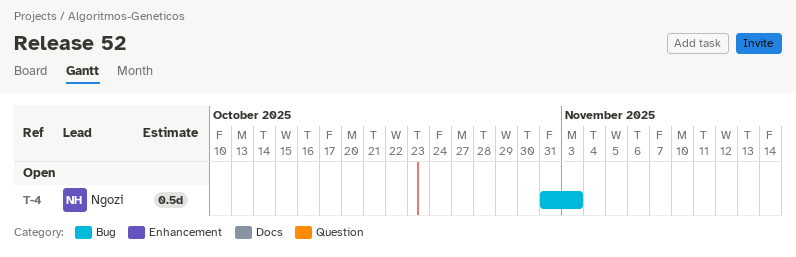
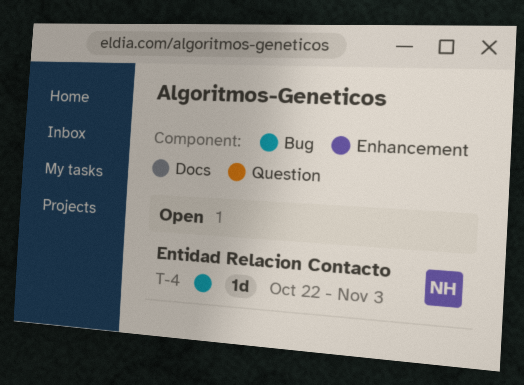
T-4, estimate: 0.5d -> 1d
T-4, start: Oct 31 -> Oct 22

